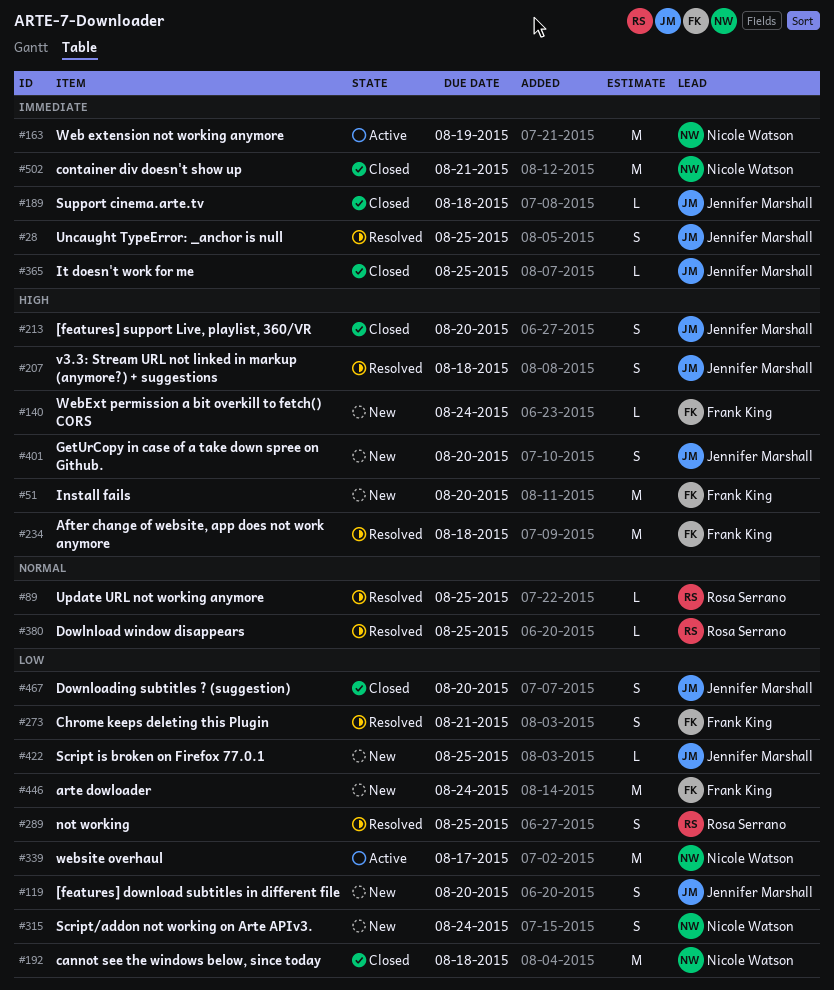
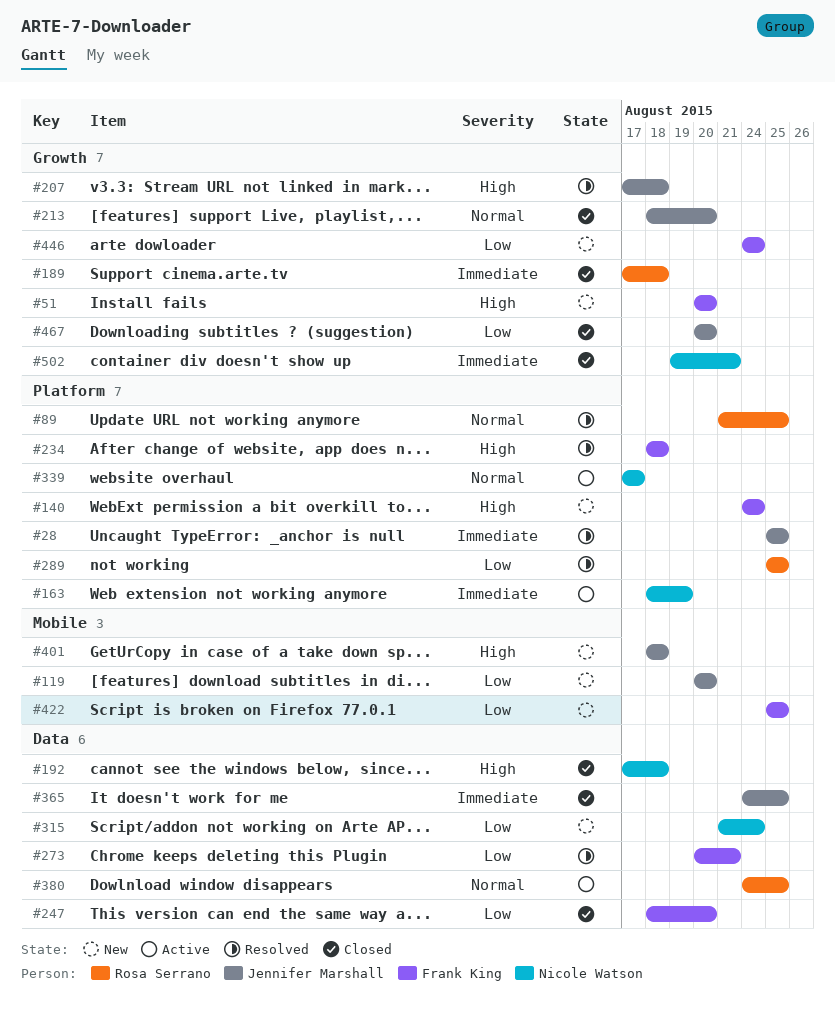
#189, owner: Jennifer Marshall -> Rosa Serrano
#192, priority: Low -> High
#213, priority: High -> Normal
#247: none -> present
#339, priority: Low -> Normal
#380, status: Resolved -> Active
#401, due: Aug 20 -> Aug 18
#422, owner: Jennifer Marshall -> Frank King

